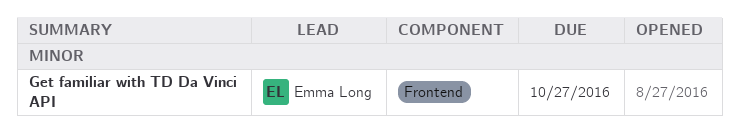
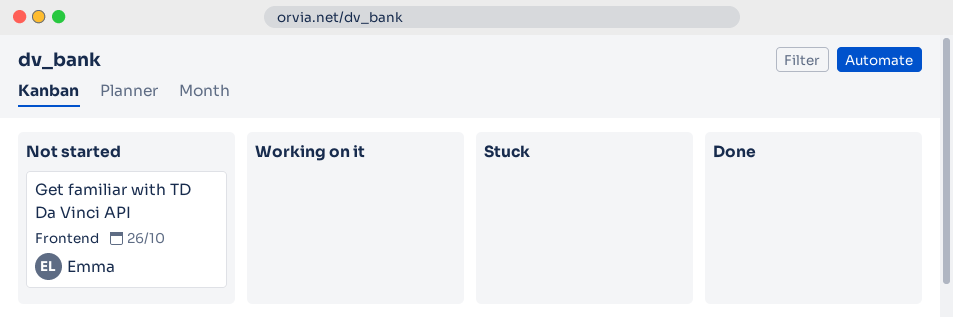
Get familiar with TD Da Vinci API, due: Oct 27 -> Oct 26

